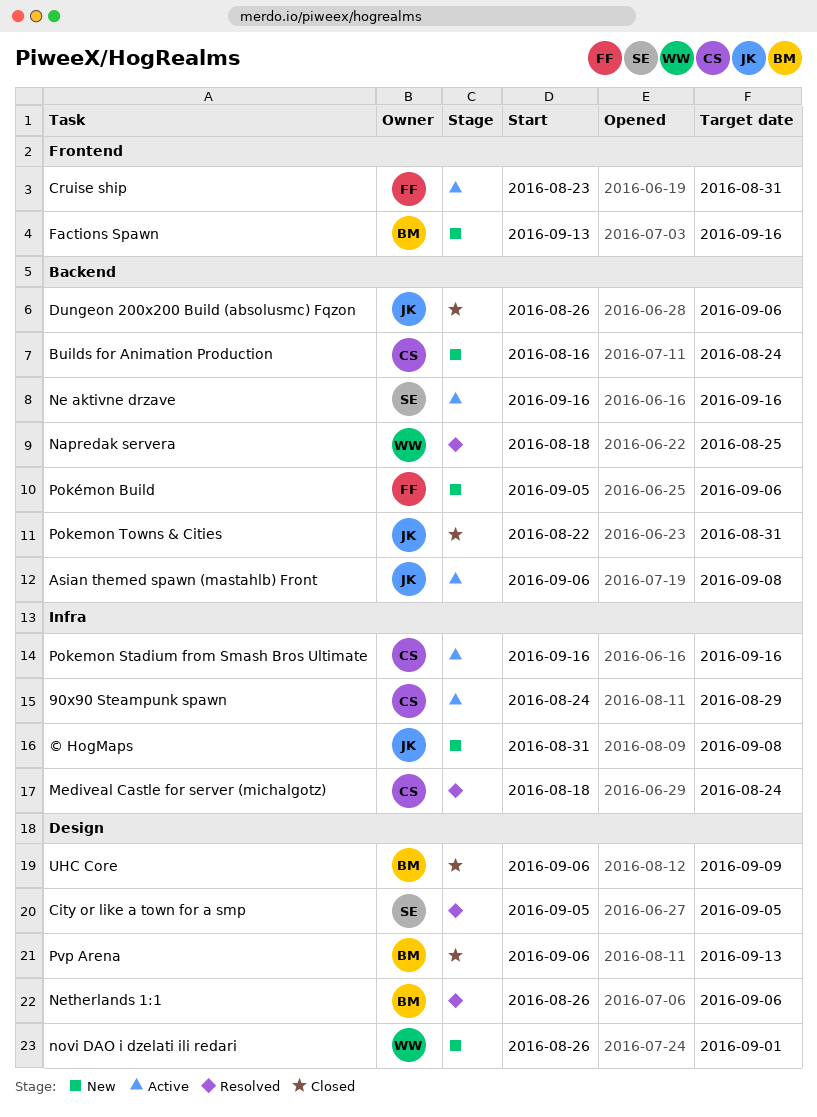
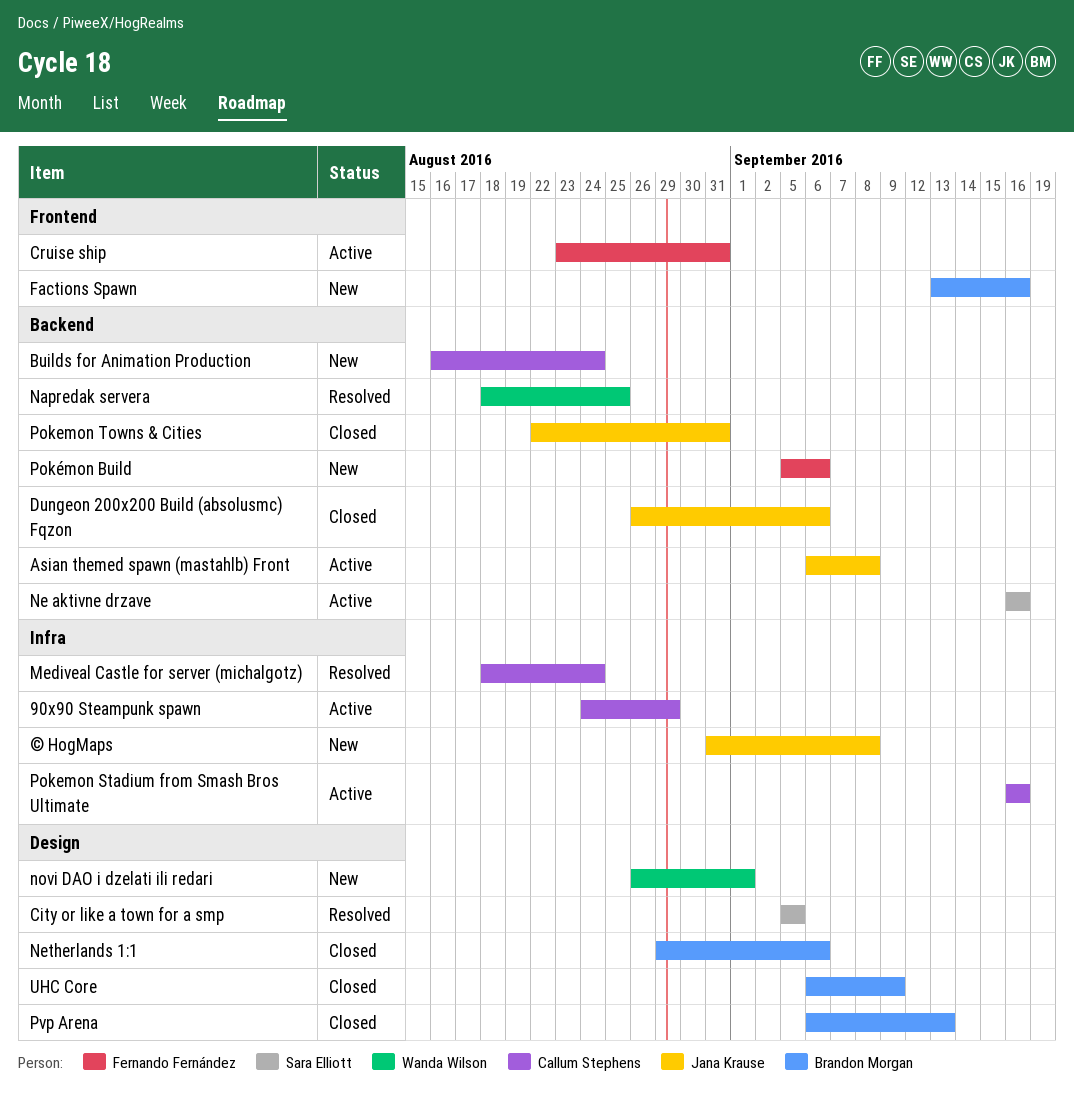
Netherlands 1:1, status: Resolved -> Closed
Netherlands 1:1, start: Aug 26 -> Aug 29

